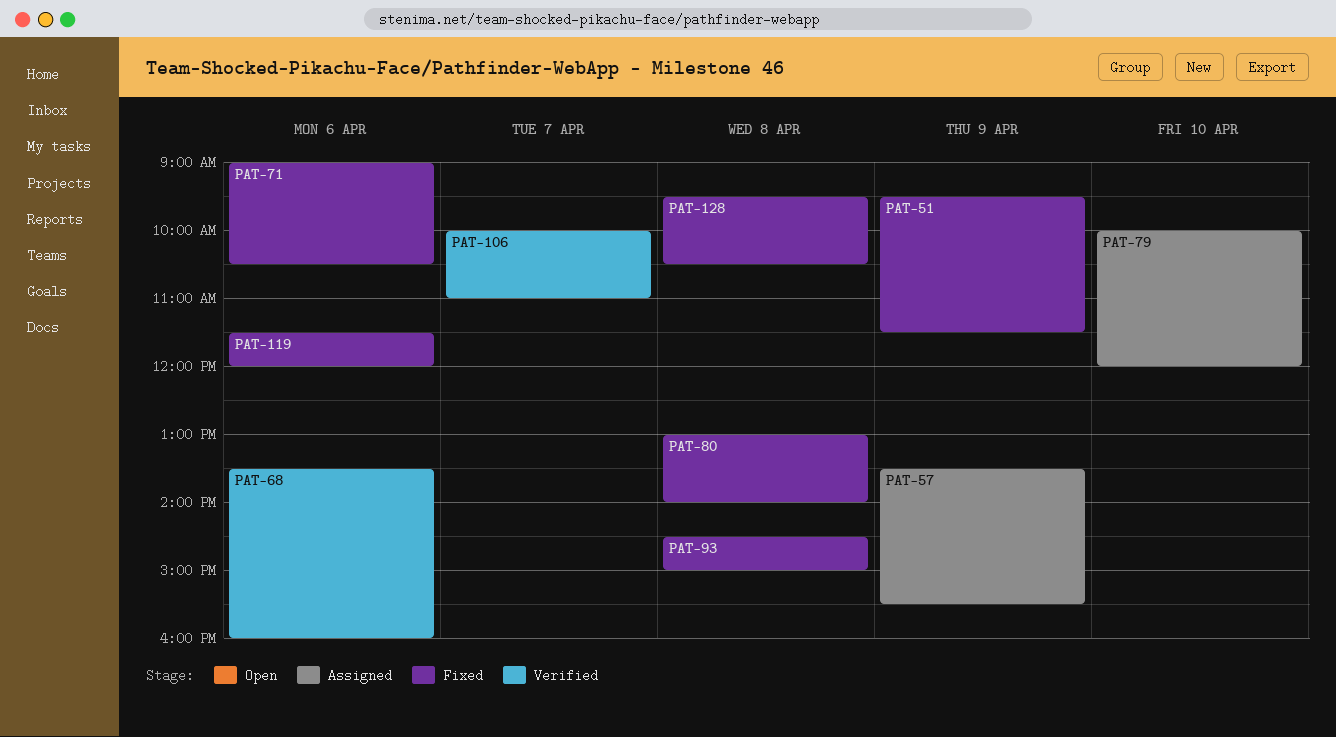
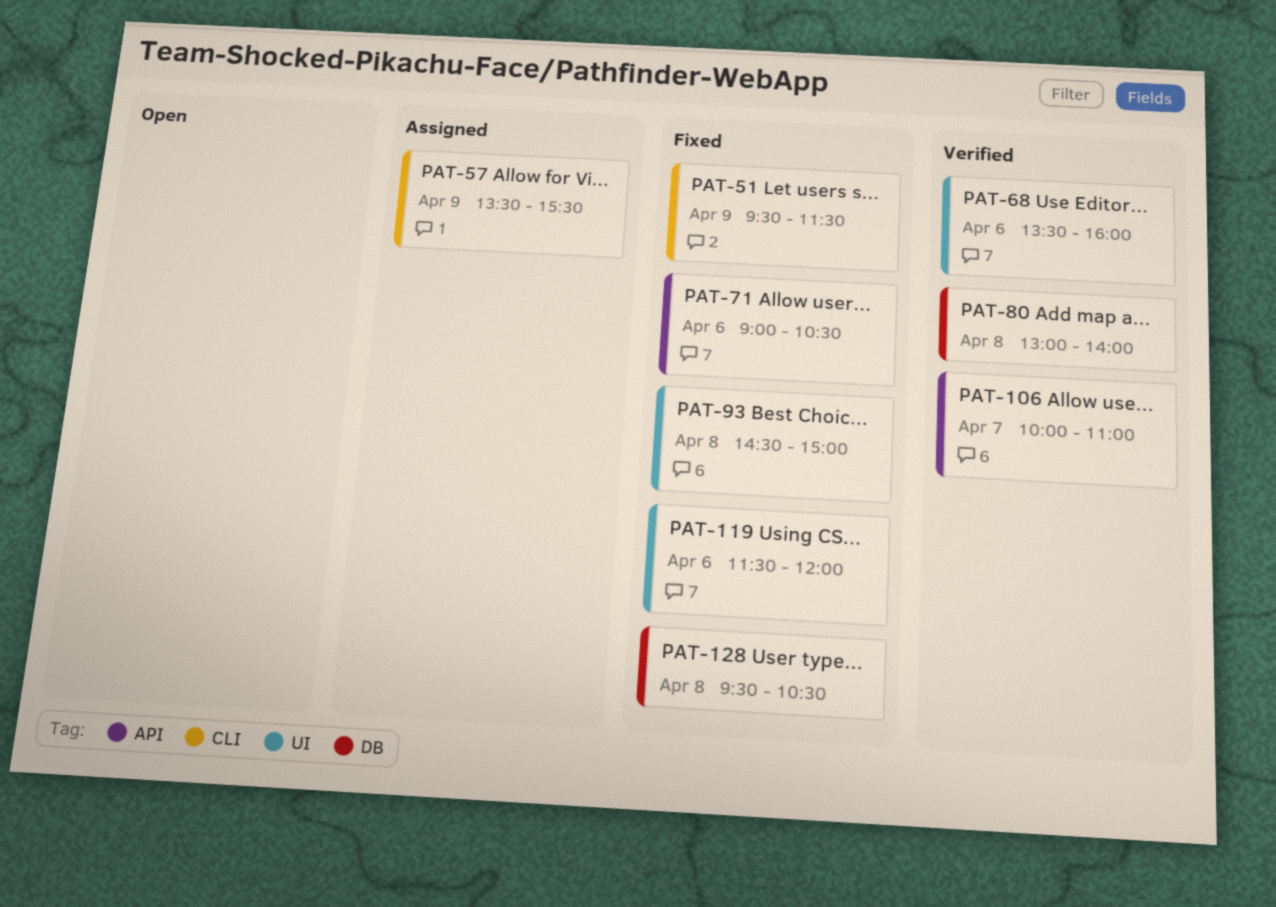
PAT-79: present -> none
PAT-80, status: Fixed -> Verified

